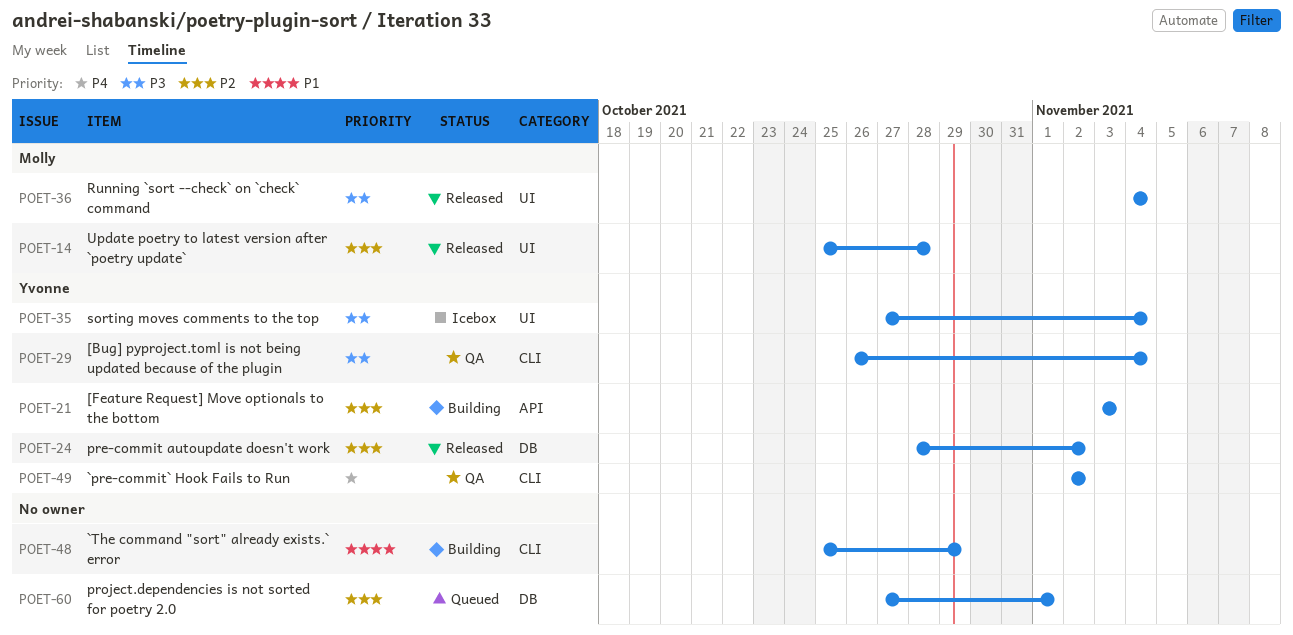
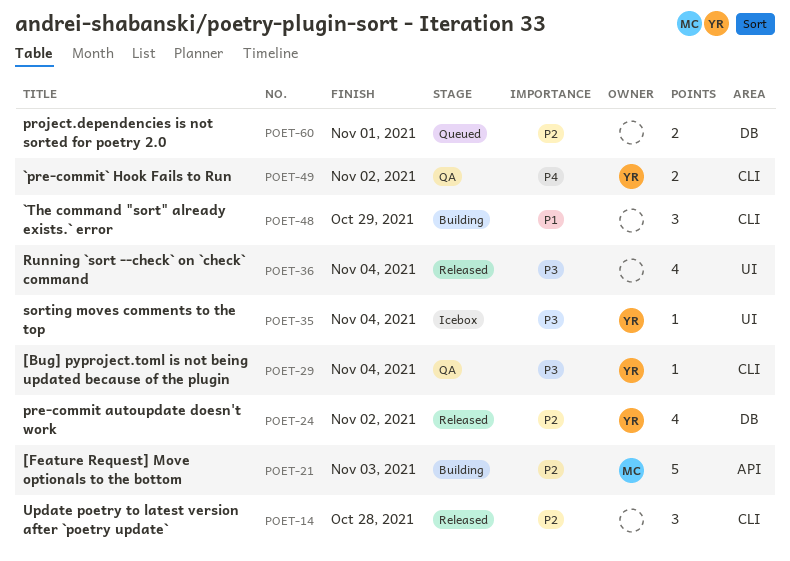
POET-14, owner: Molly -> none
POET-14, label: UI -> CLI
POET-21, owner: Yvonne -> Molly
POET-36, owner: Molly -> none

